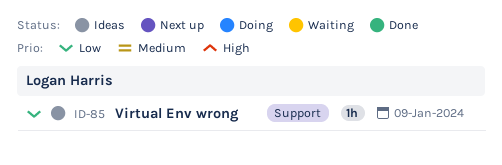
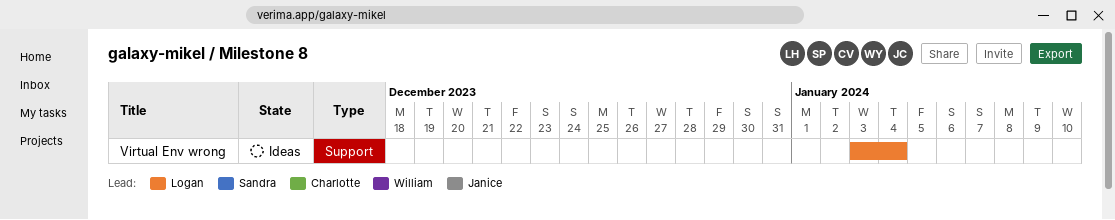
Virtual Env wrong, due: Jan 9 -> Jan 4

